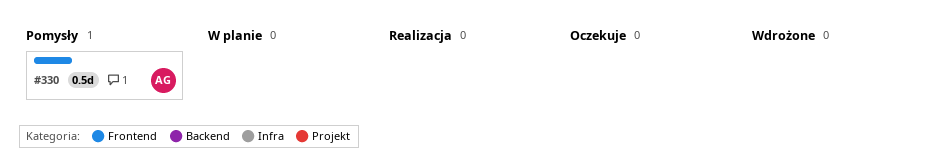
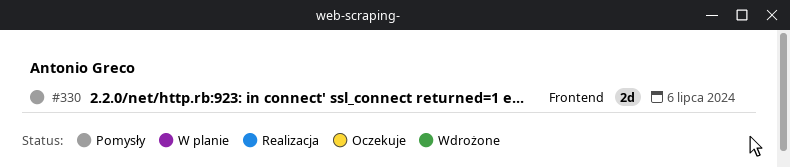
#330, estimate: 0.5d -> 2d

